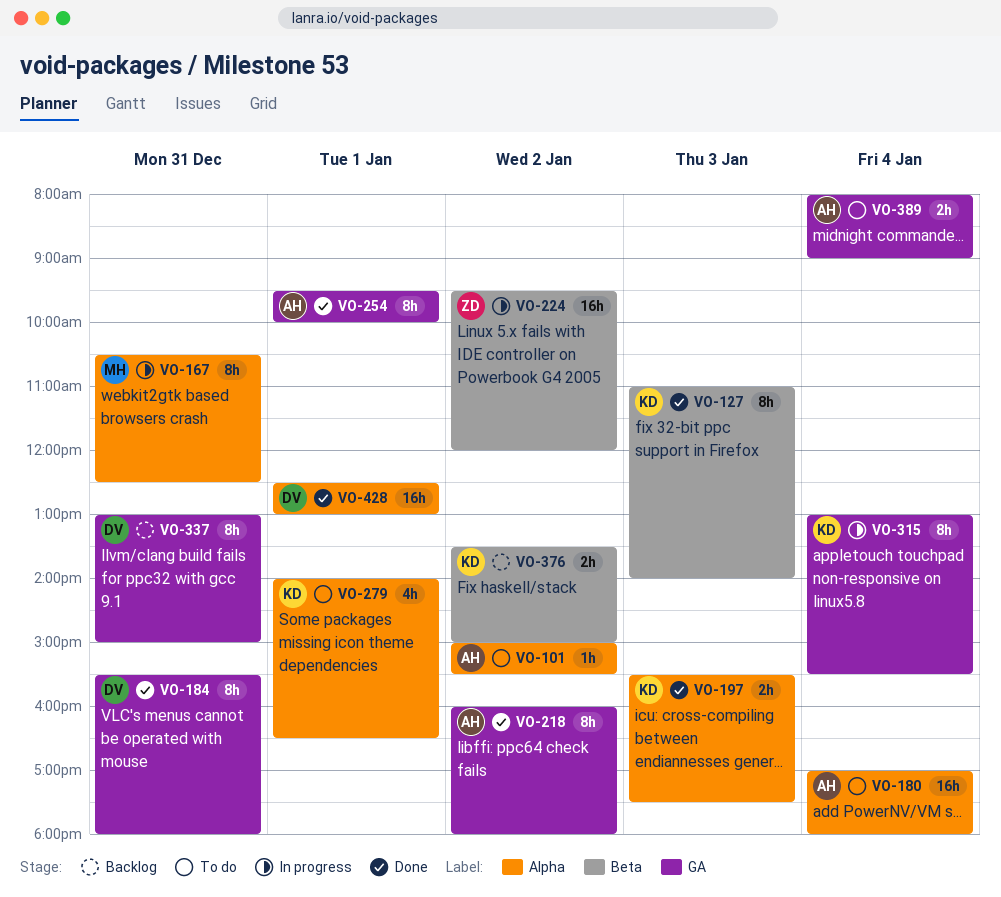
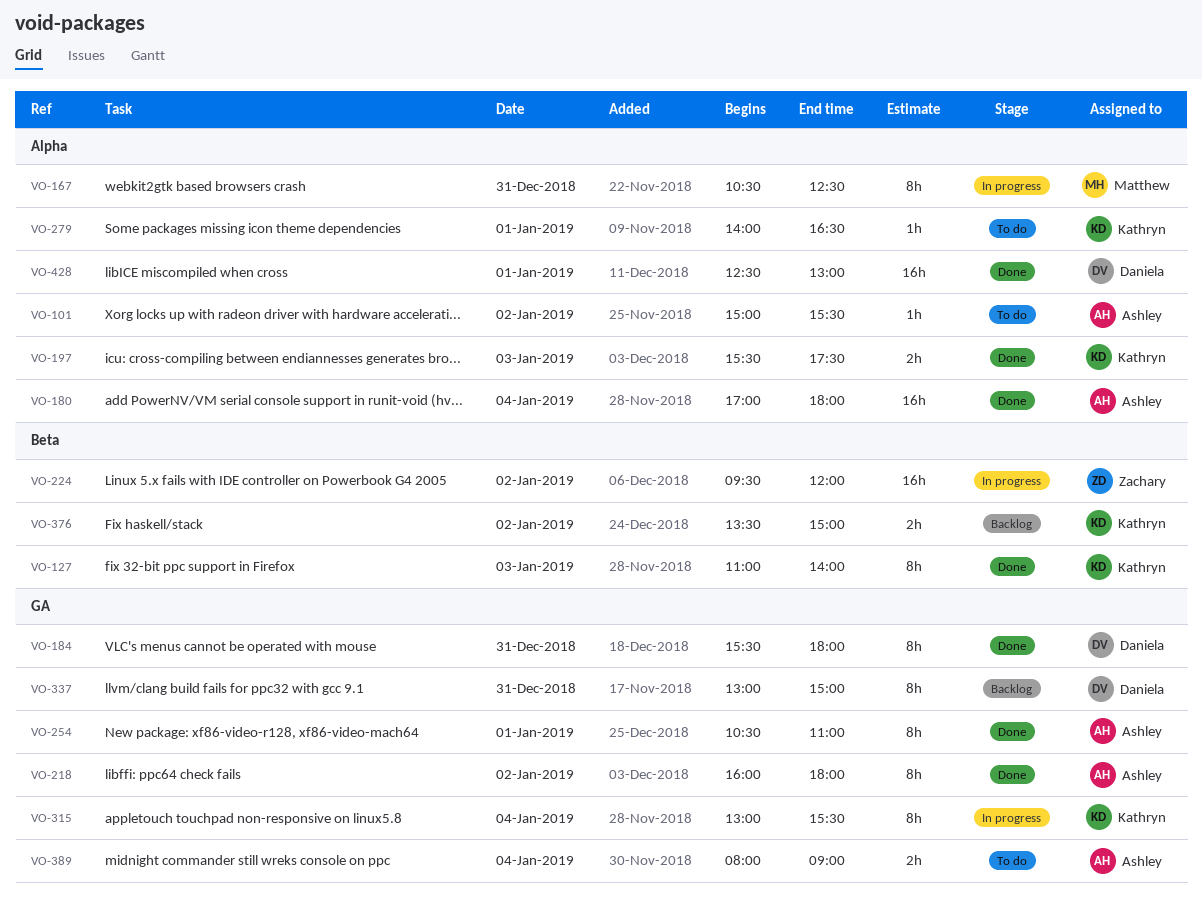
VO-180, status: To do -> Done
VO-254, begins: 09:30 -> 10:30
VO-254, ends: 10:00 -> 11:00
VO-279, estimate: 4h -> 1h

